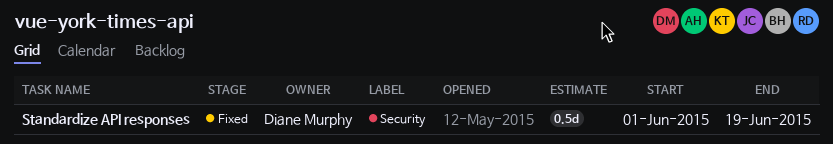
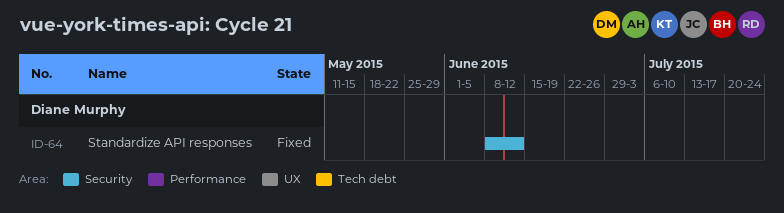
Standardize API responses, start: Jun 1 -> Jun 8
Standardize API responses, due: Jun 19 -> Jun 12

